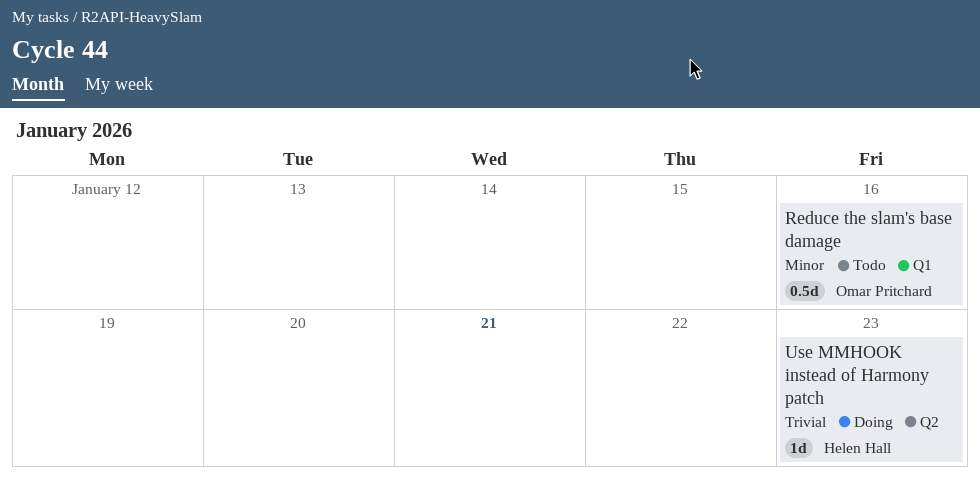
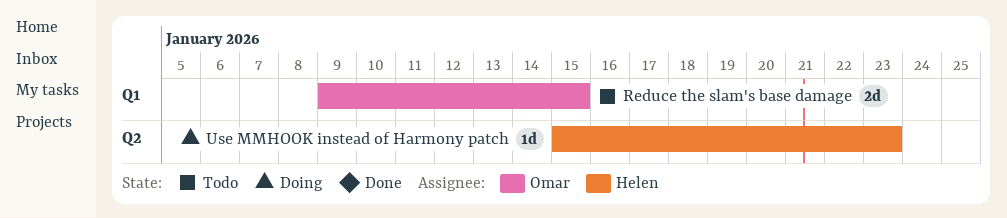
Reduce the slam's base damage, estimate: 0.5d -> 2d
Reduce the slam's base damage, due: Jan 16 -> Jan 15

